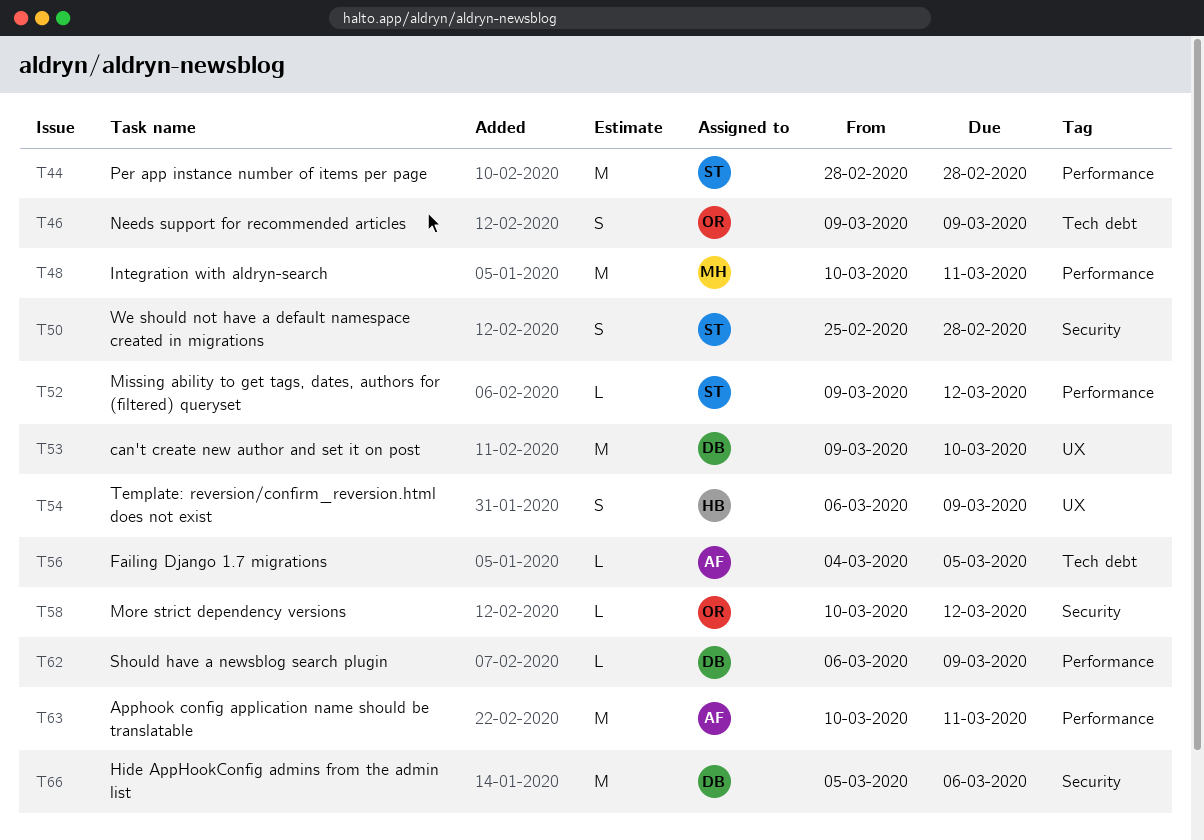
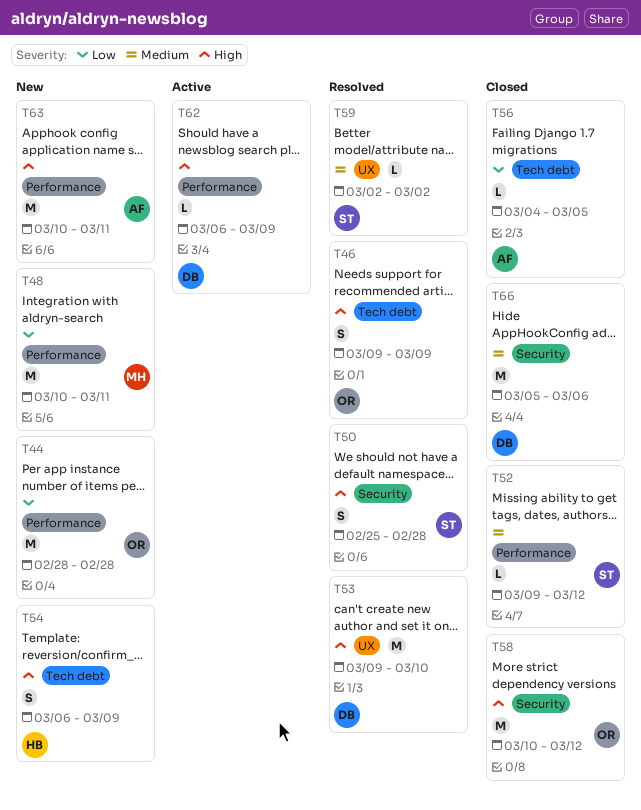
T44, owner: ST -> OR
T54, label: UX -> Tech debt
T58, estimate: L -> M
T59: none -> present

